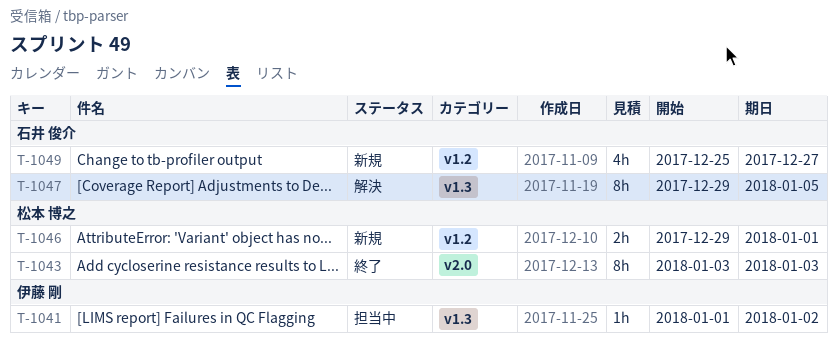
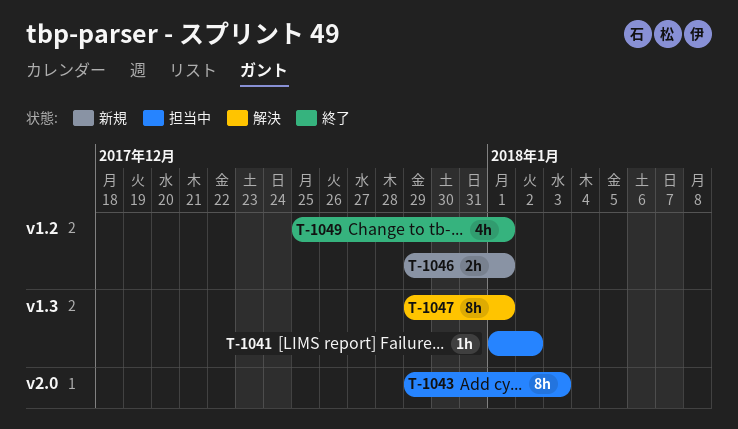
T-1043, status: 終了 -> 担当中
T-1043, start: Jan 3 -> Dec 29
T-1047, due: Jan 5 -> Jan 1
T-1049, status: 新規 -> 終了
T-1049, due: Dec 27 -> Jan 1

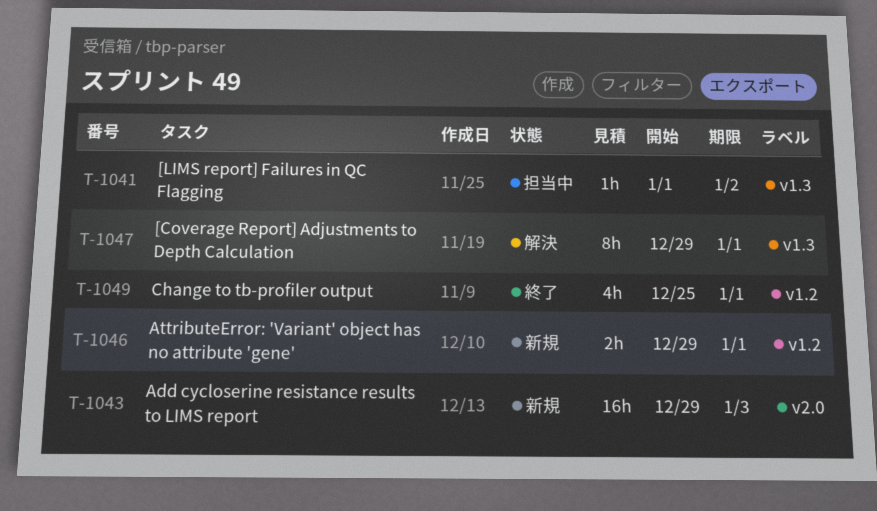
T-1043, status: 担当中 -> 新規
T-1043, estimate: 8h -> 16h

